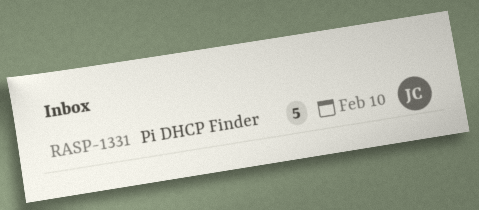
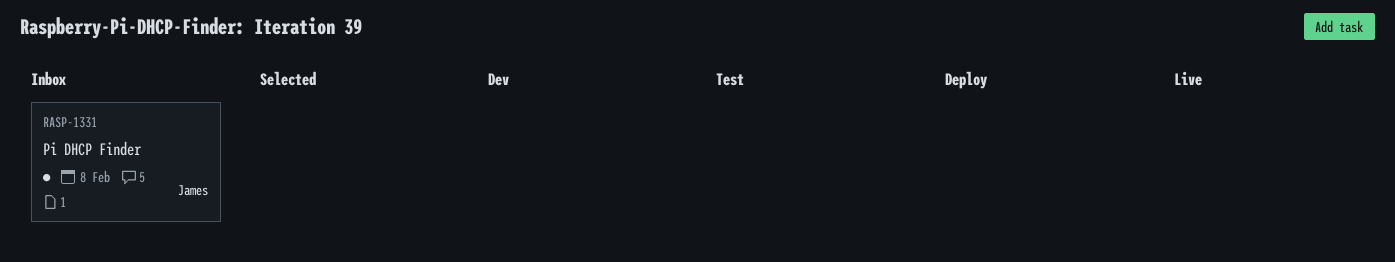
RASP-1331, estimate: 5 -> 1
RASP-1331, due: Feb 10 -> Feb 8

